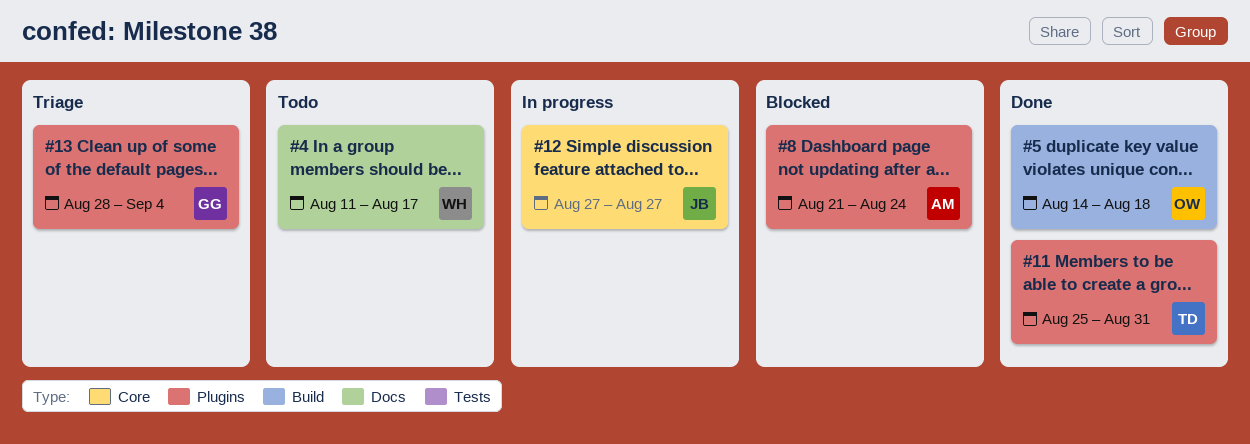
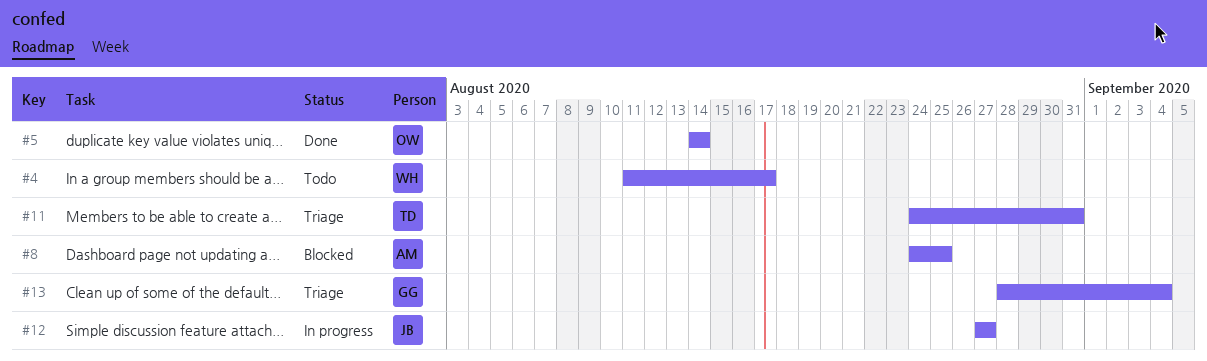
#5, due: Aug 18 -> Aug 14
#8, start: Aug 21 -> Aug 24
#8, due: Aug 24 -> Aug 25
#11, status: Done -> Triage
#11, start: Aug 25 -> Aug 24

